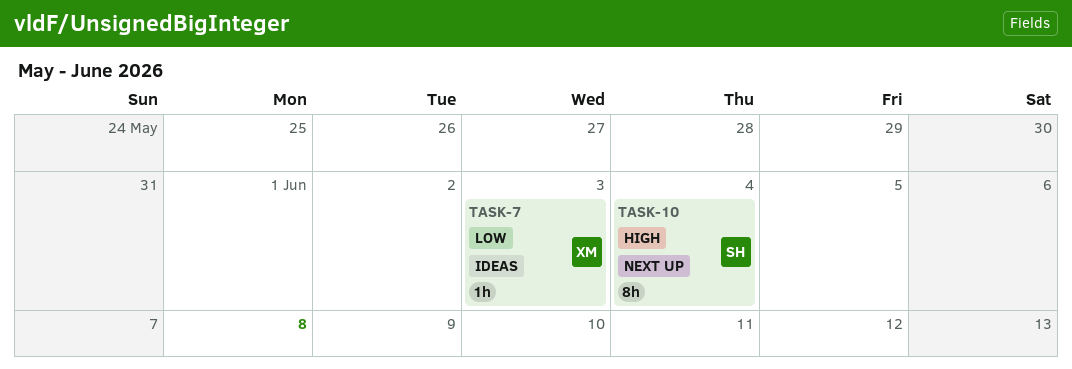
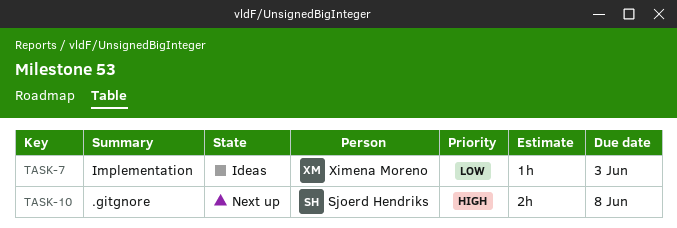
TASK-10, estimate: 8h -> 2h
TASK-10, due: Jun 4 -> Jun 8

